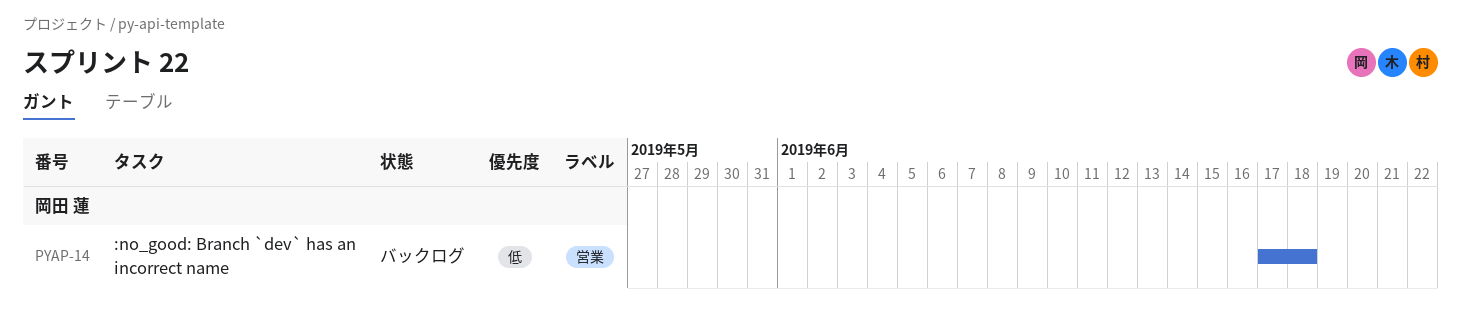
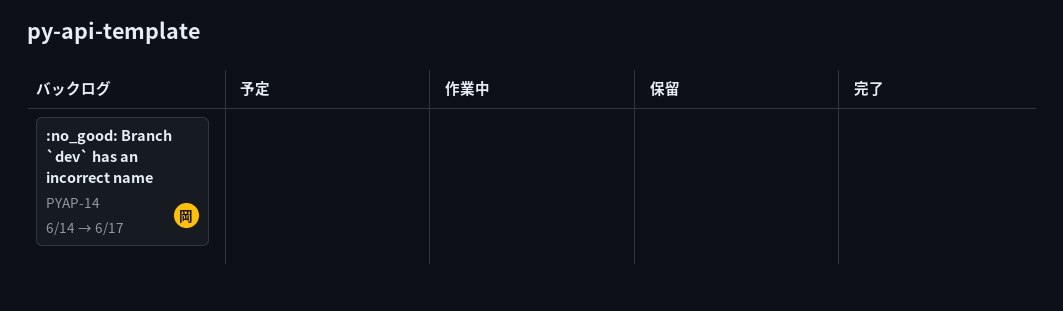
PYAP-14, start: Jun 17 -> Jun 14
PYAP-14, due: Jun 18 -> Jun 17

